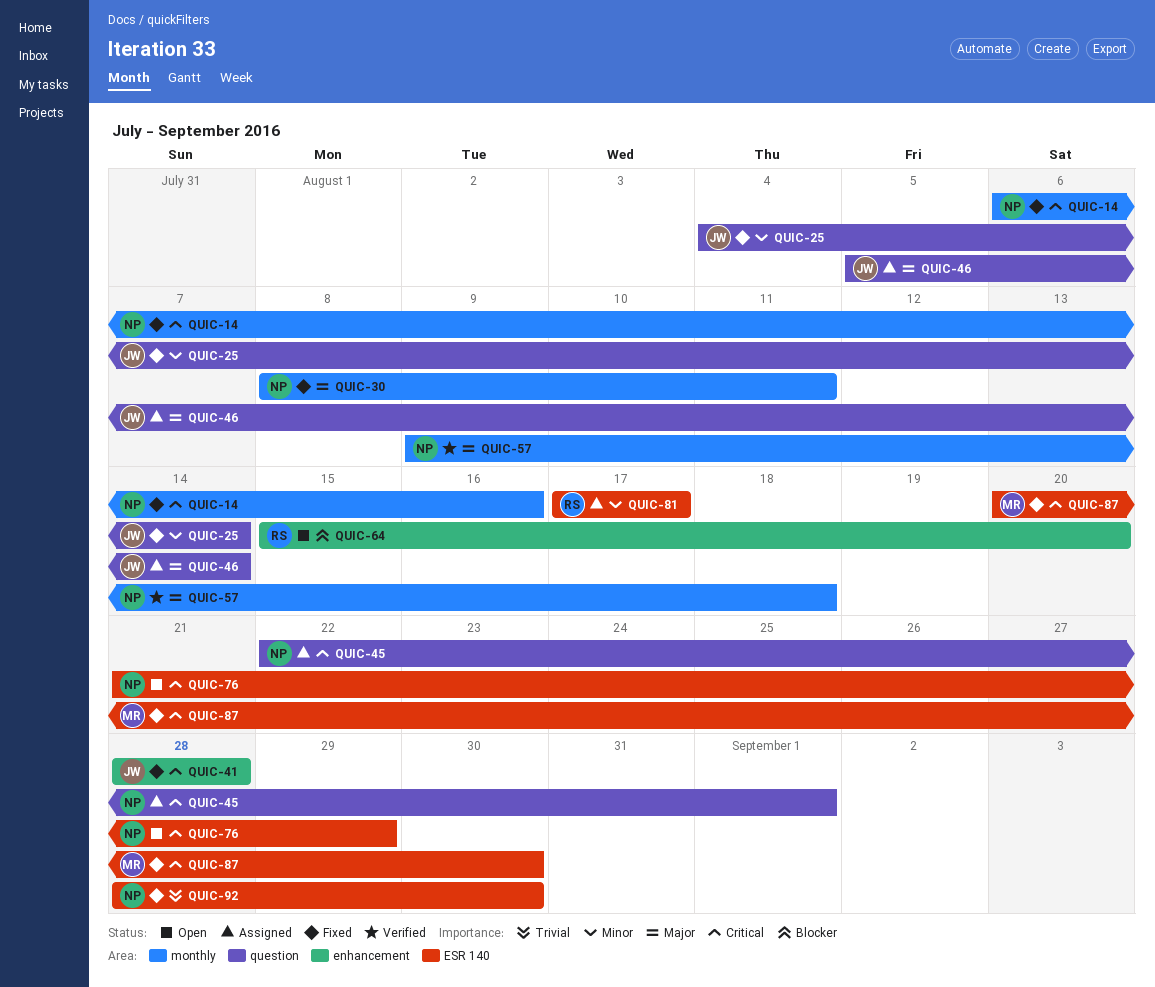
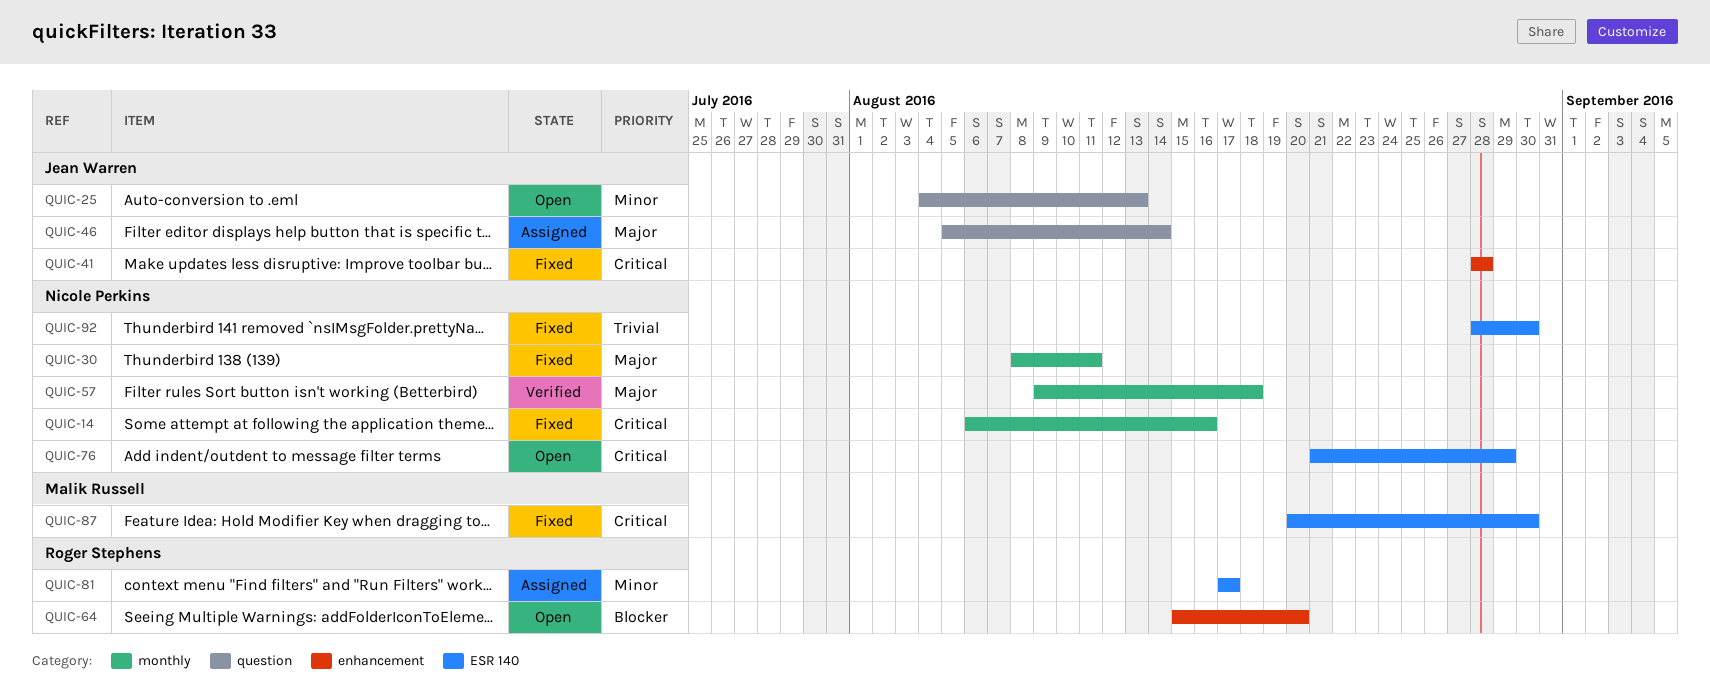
QUIC-25, status: Fixed -> Open
QUIC-25, due: Aug 14 -> Aug 13
QUIC-45: present -> none

